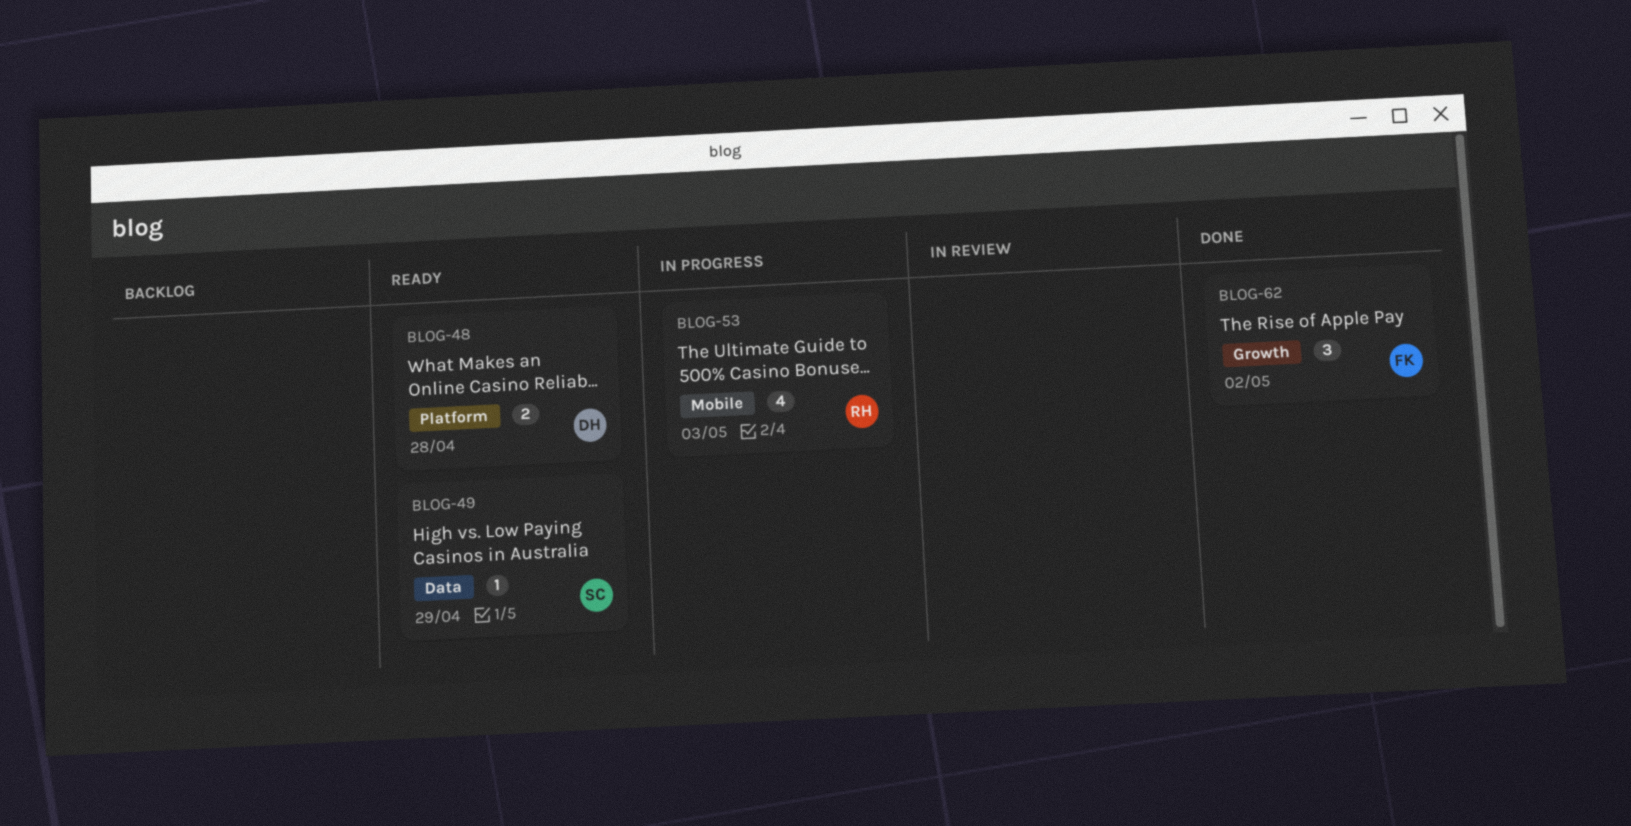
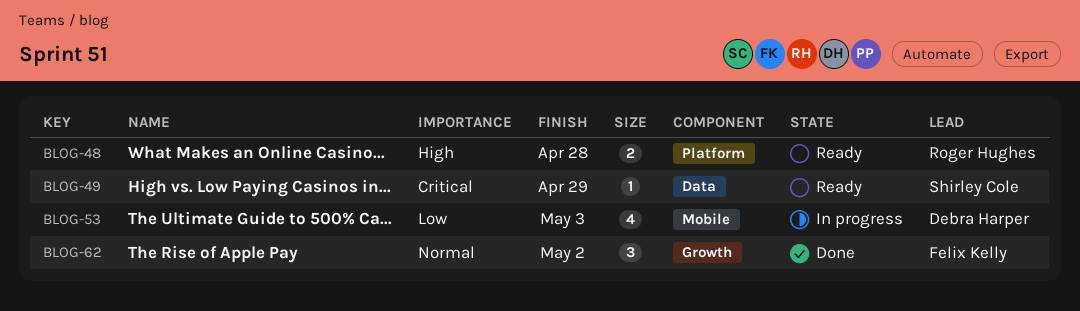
BLOG-48, owner: Debra Harper -> Roger Hughes
BLOG-53, owner: Roger Hughes -> Debra Harper

